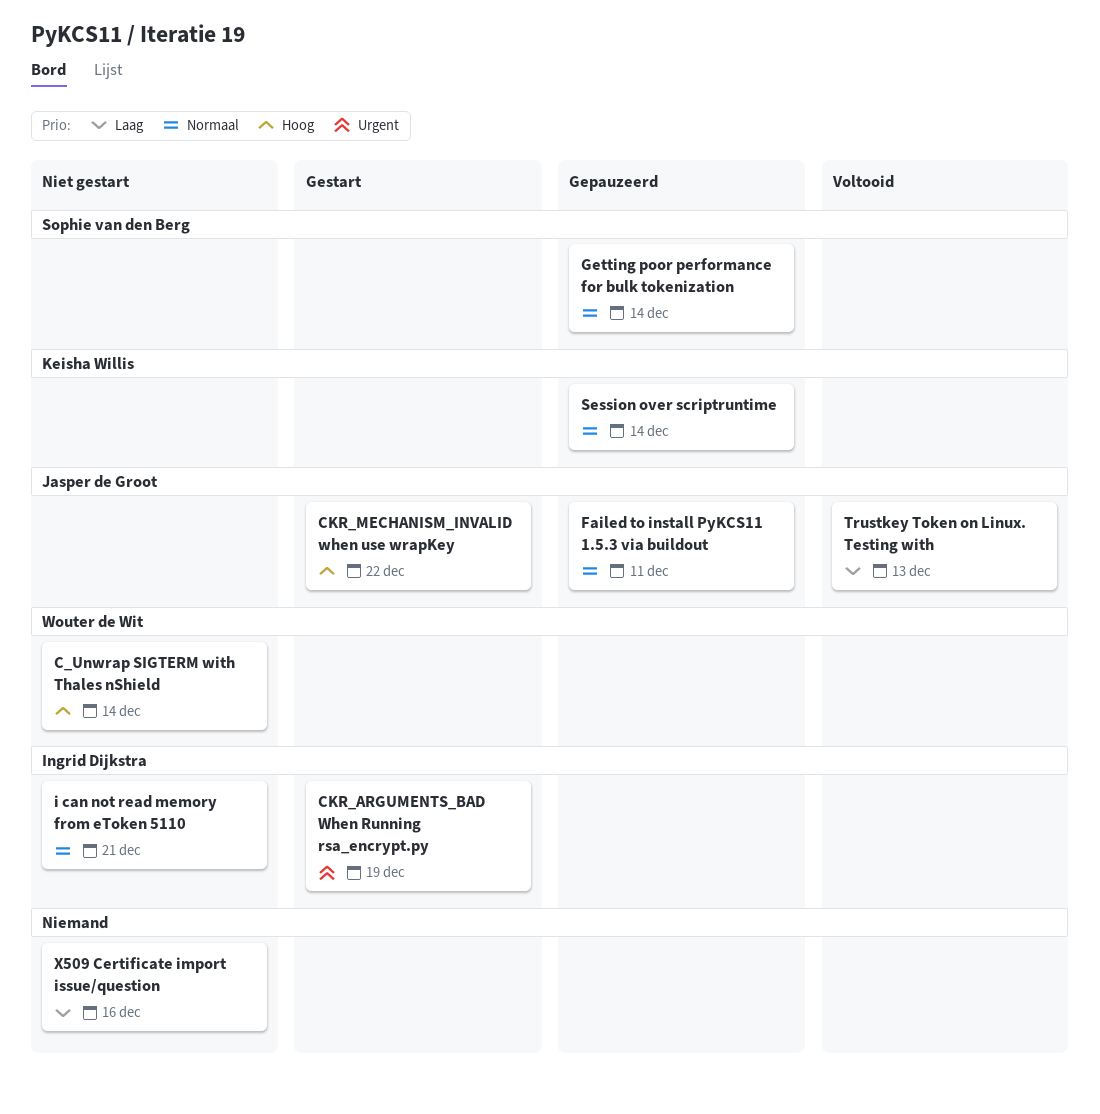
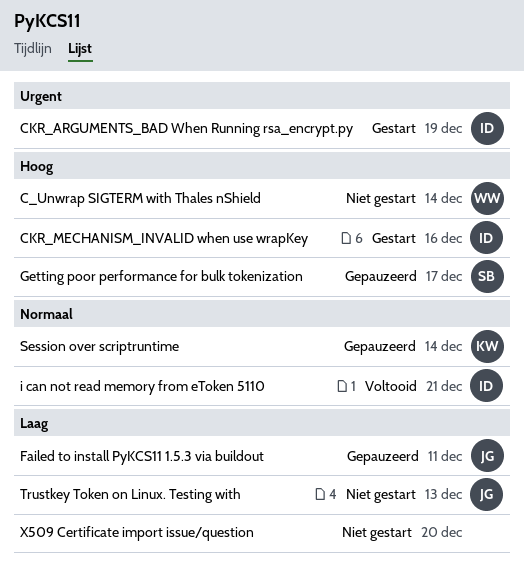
CKR_MECHANISM_INVALID when use wrapKey, owner: Jasper de Groot -> Ingrid Dijkstra
CKR_MECHANISM_INVALID when use wrapKey, due: Dec 22 -> Dec 16
Failed to install PyKCS11 1.5.3 via buildout, priority: Normaal -> Laag
Getting poor performance for bulk tokenization, priority: Normaal -> Hoog
Getting poor performance for bulk tokenization, due: Dec 14 -> Dec 17
i can not read memory from eToken 5110, status: Niet gestart -> Voltooid
Trustkey Token on Linux. Testing with, status: Voltooid -> Niet gestart
X509 Certificate import issue/question, due: Dec 16 -> Dec 20

